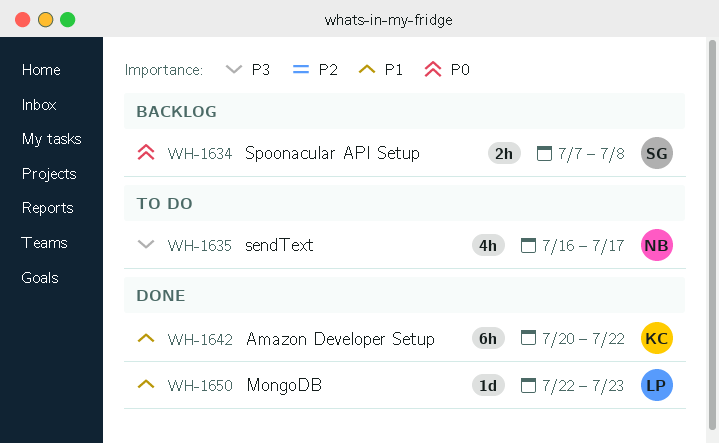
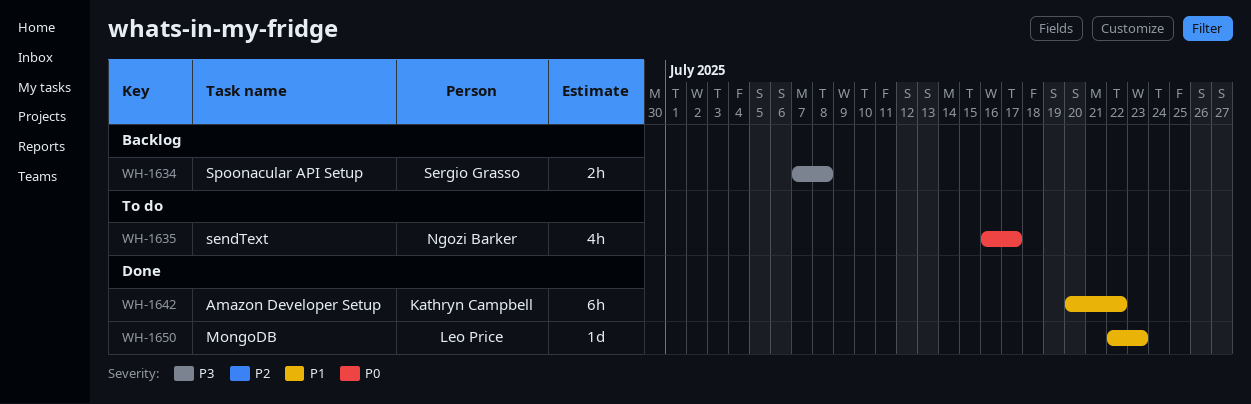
WH-1634, priority: P0 -> P3
WH-1635, priority: P3 -> P0

